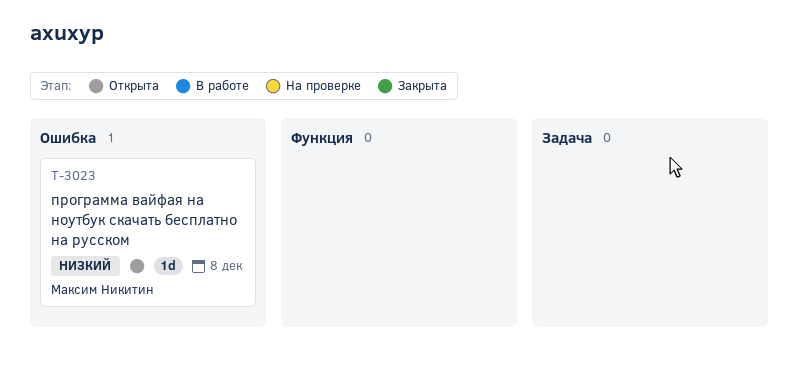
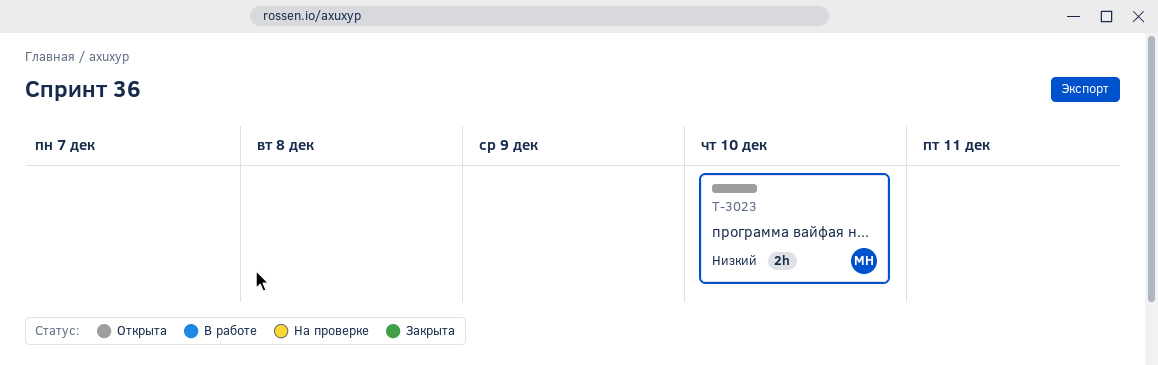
T-3023, estimate: 1d -> 2h
T-3023, due: Dec 8 -> Dec 10

